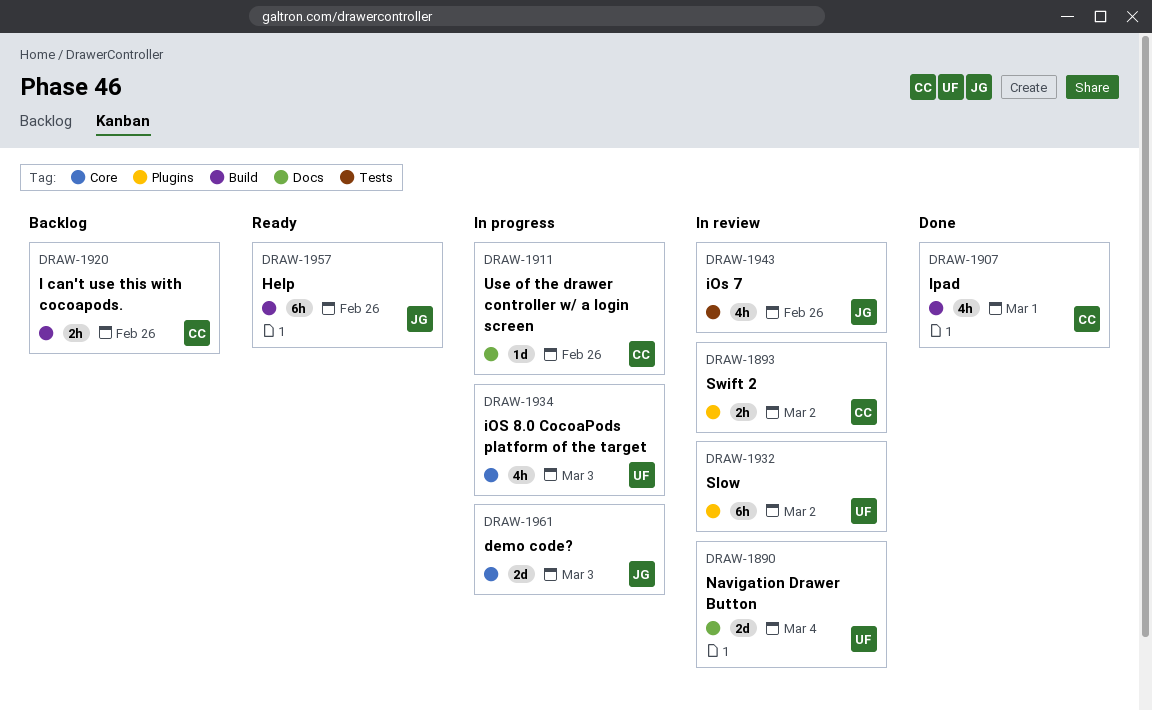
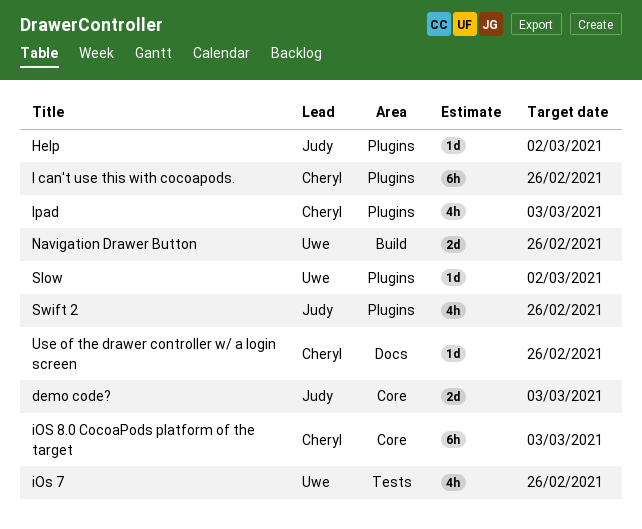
Help, label: Build -> Plugins
Help, estimate: 6h -> 1d
Help, due: Feb 26 -> Mar 2
I can't use this with cocoapods., label: Build -> Plugins
I can't use this with cocoapods., estimate: 2h -> 6h
iOs 7, owner: Judy -> Uwe
iOS 8.0 CocoaPods platform of the target, owner: Uwe -> Cheryl
iOS 8.0 CocoaPods platform of the target, estimate: 4h -> 6h
Ipad, label: Build -> Plugins
Ipad, due: Mar 1 -> Mar 3
Navigation Drawer Button, label: Docs -> Build
Navigation Drawer Button, due: Mar 4 -> Feb 26
Slow, estimate: 6h -> 1d
Swift 2, owner: Cheryl -> Judy
Swift 2, estimate: 2h -> 4h
Swift 2, due: Mar 2 -> Feb 26

